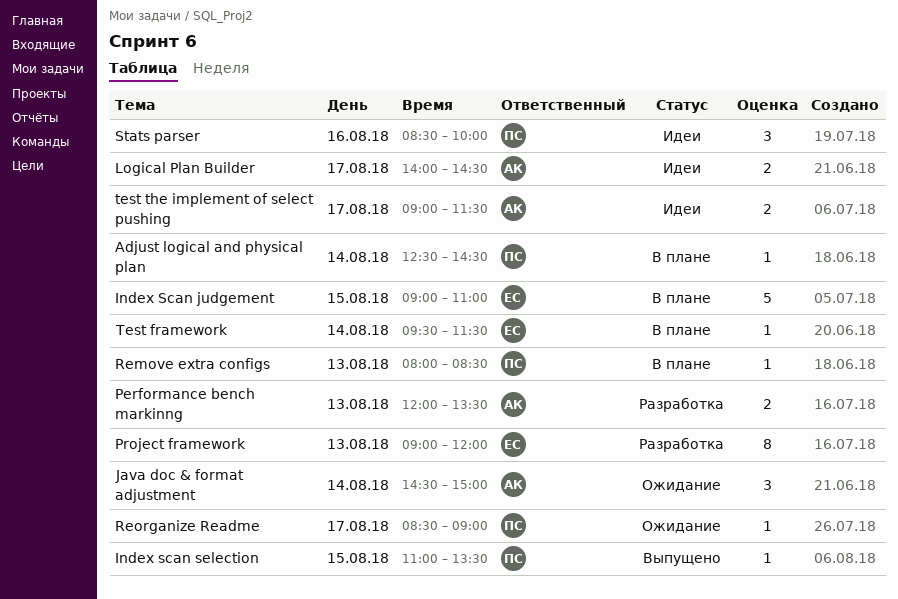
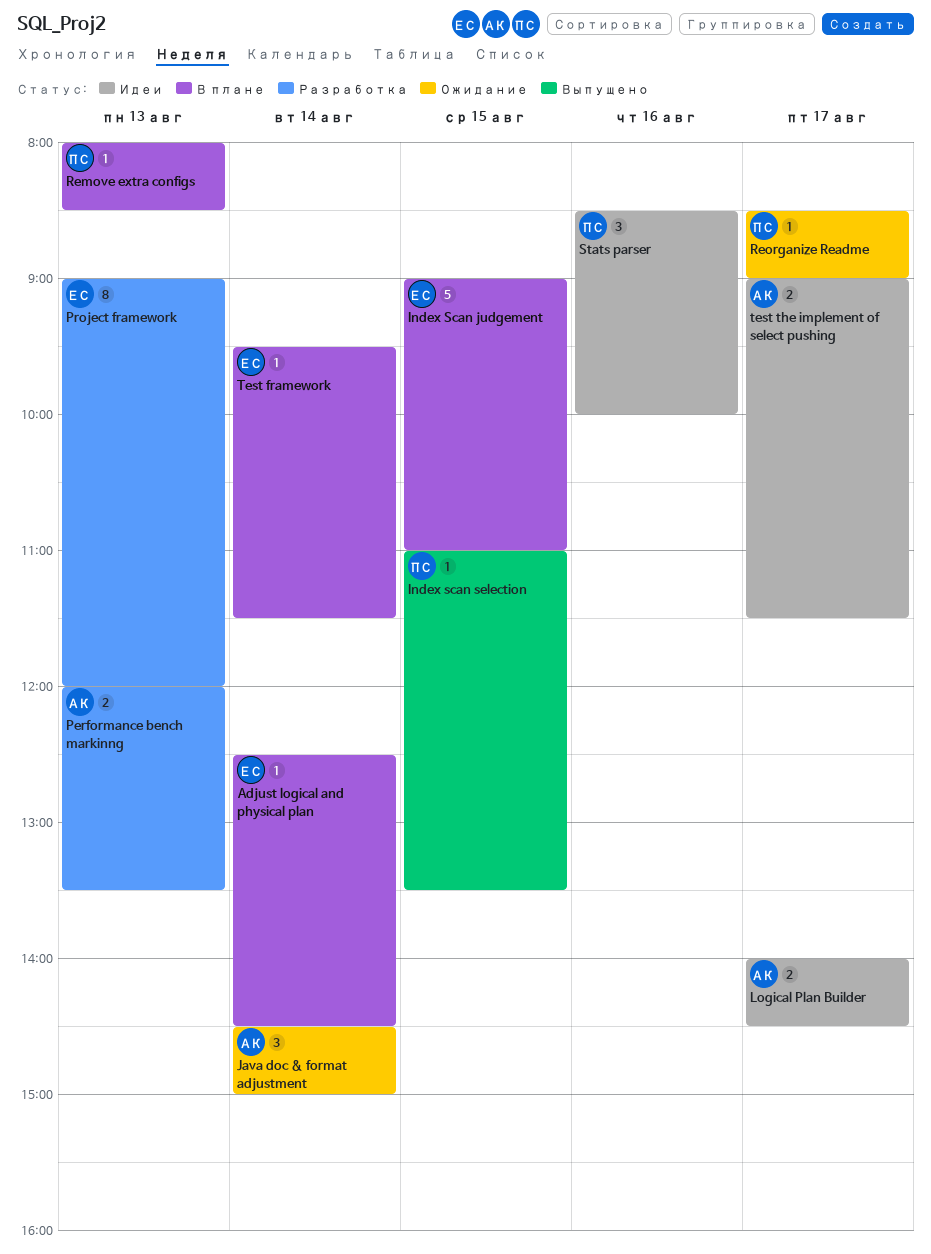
Adjust logical and physical plan, owner: ПС -> ЕС

